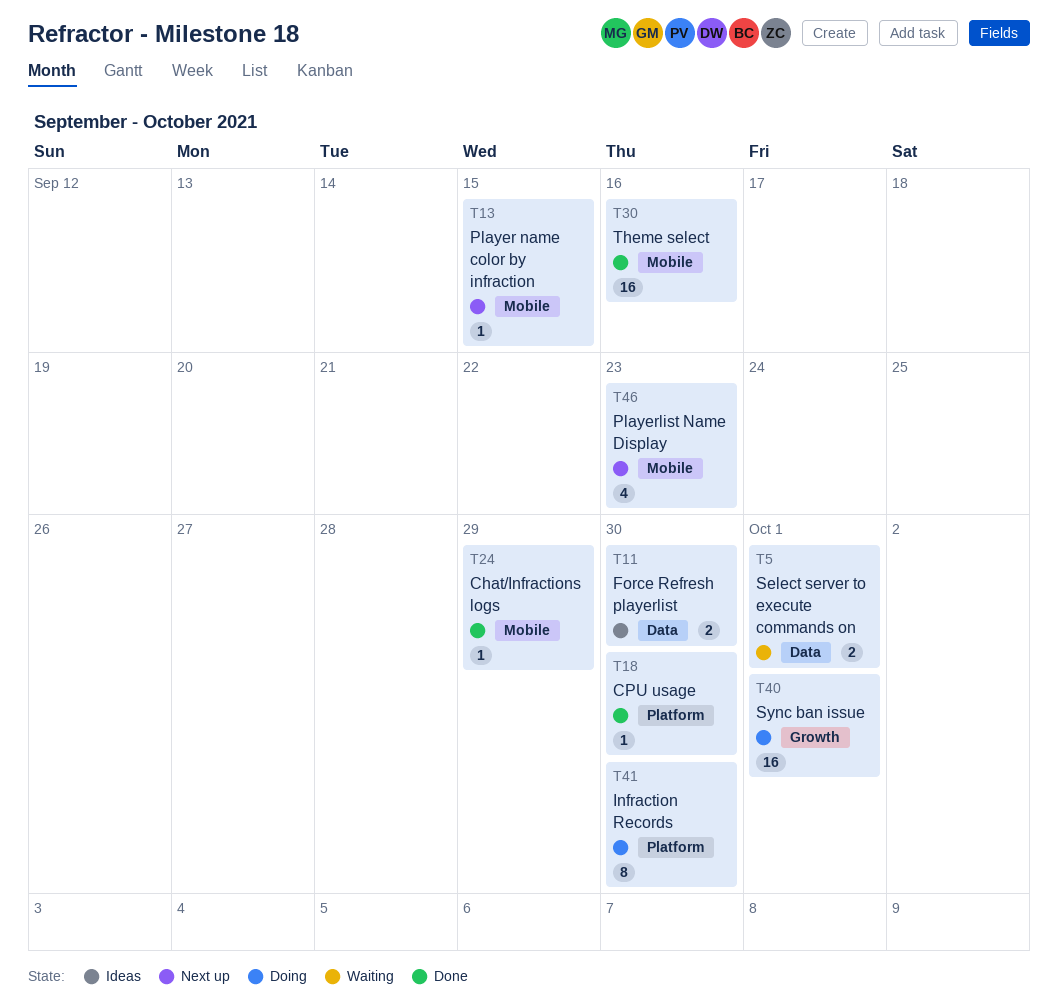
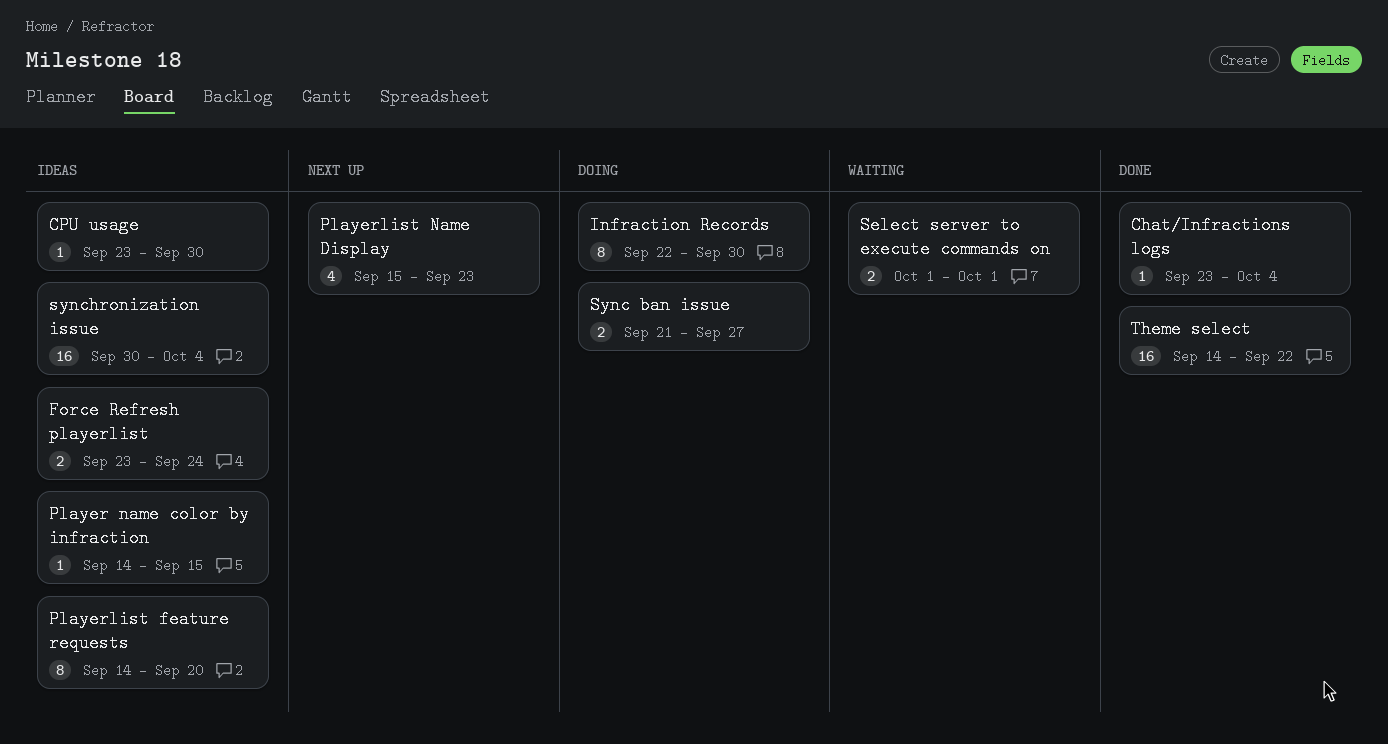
Chat/Infractions logs, due: Sep 29 -> Oct 4
CPU usage, status: Done -> Ideas
Force Refresh playerlist, due: Sep 30 -> Sep 24
Player name color by infraction, status: Next up -> Ideas
Playerlist feature requests: none -> present
Sync ban issue, estimate: 16 -> 2
Sync ban issue, due: Oct 1 -> Sep 27
synchronization issue: none -> present
Theme select, due: Sep 16 -> Sep 22

